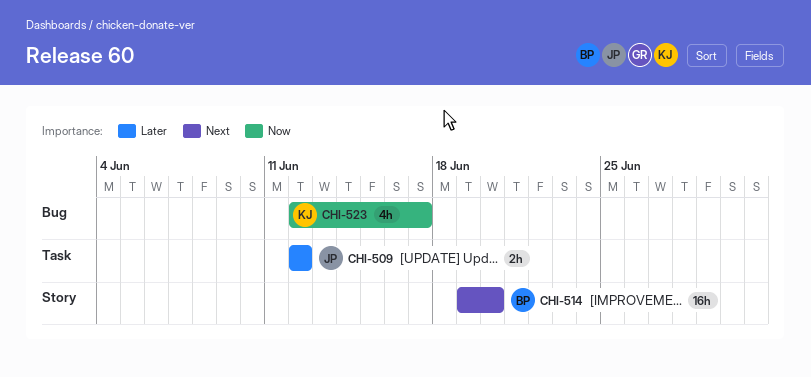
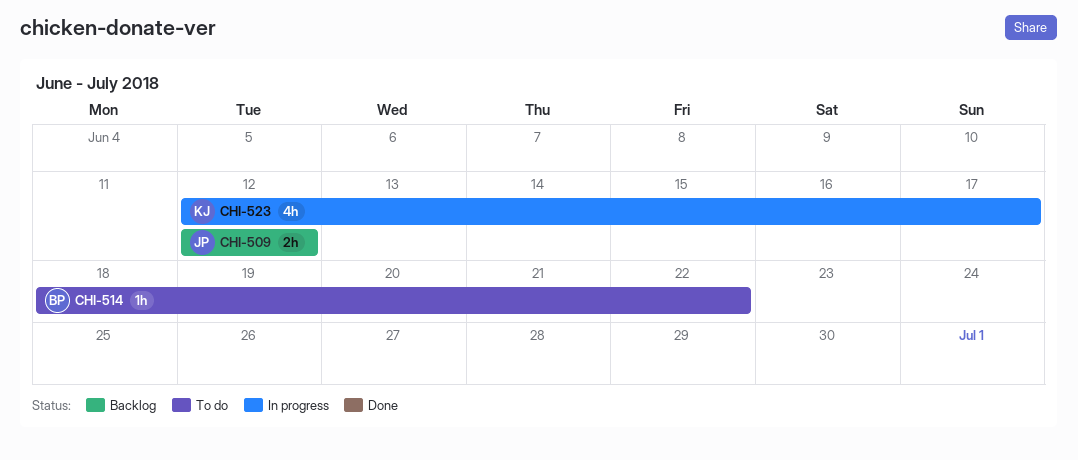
CHI-514, estimate: 16h -> 1h
CHI-514, start: Jun 19 -> Jun 18
CHI-514, due: Jun 20 -> Jun 22

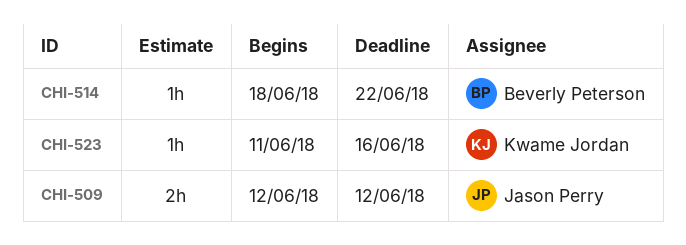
CHI-523, estimate: 4h -> 1h
CHI-523, start: Jun 12 -> Jun 11
CHI-523, due: Jun 17 -> Jun 16

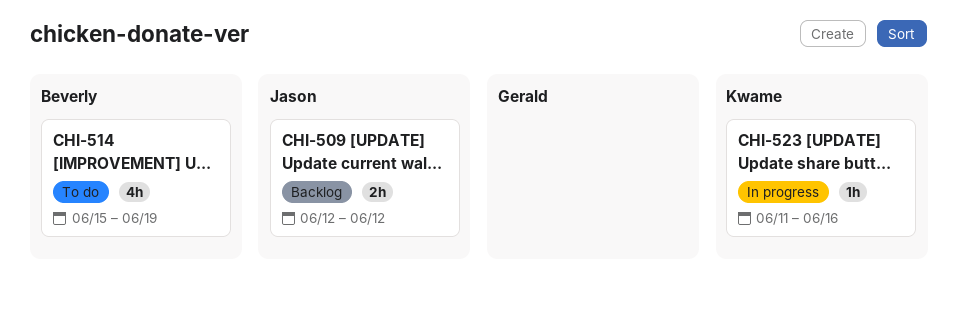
CHI-514, estimate: 1h -> 4h
CHI-514, start: Jun 18 -> Jun 15
CHI-514, due: Jun 22 -> Jun 19

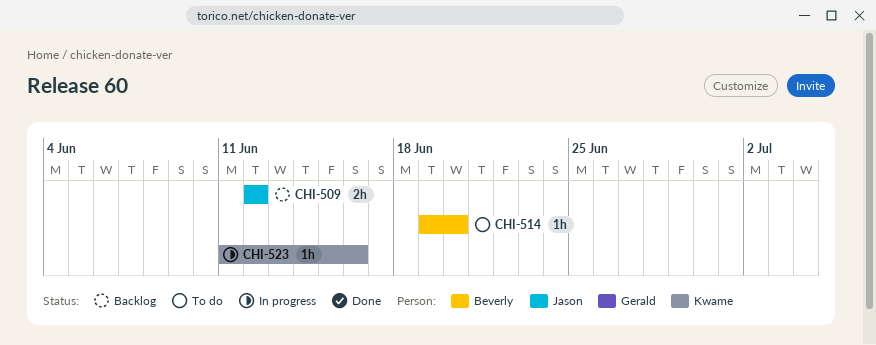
CHI-514, estimate: 4h -> 1h
CHI-514, start: Jun 15 -> Jun 19
CHI-514, due: Jun 19 -> Jun 20

